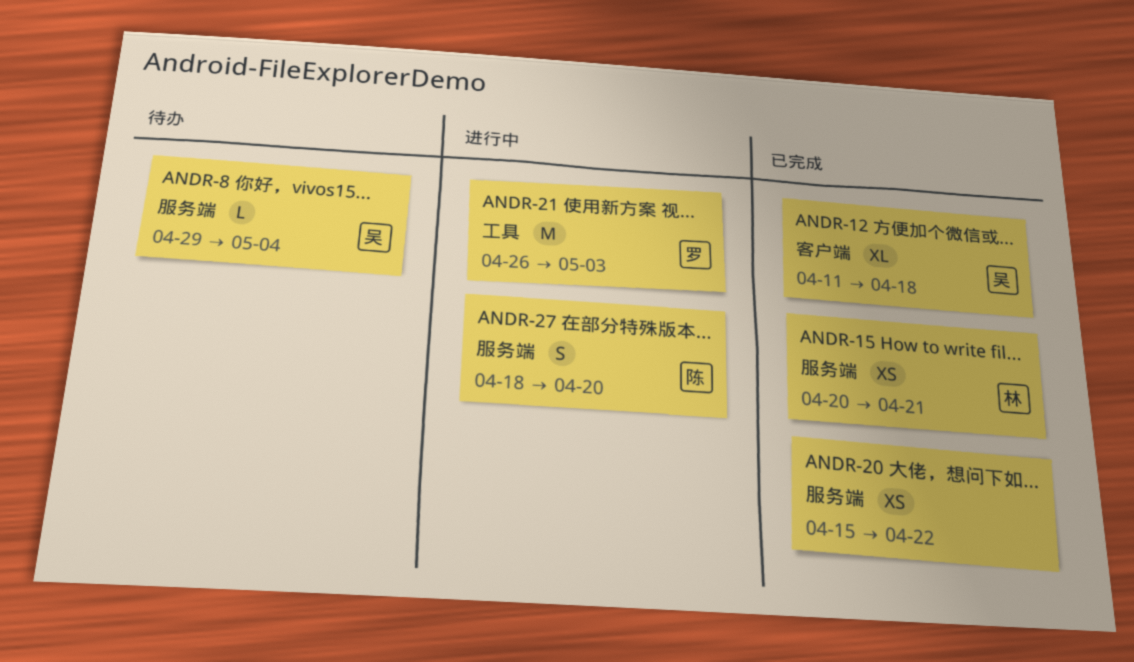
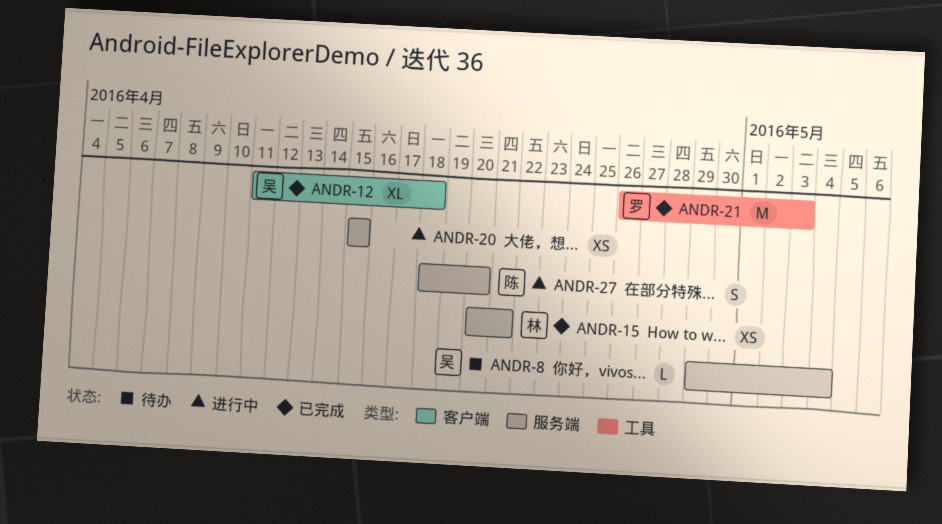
ANDR-20, status: 已完成 -> 进行中
ANDR-20, due: Apr 22 -> Apr 15
ANDR-21, status: 进行中 -> 已完成

